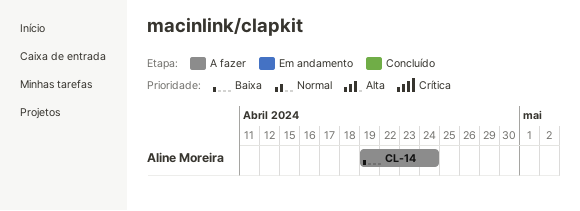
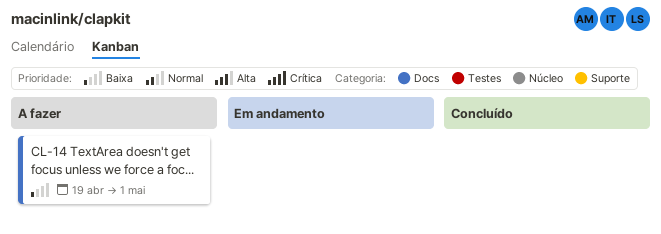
CL-14, due: Apr 24 -> May 1

